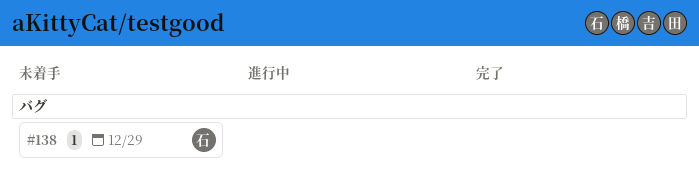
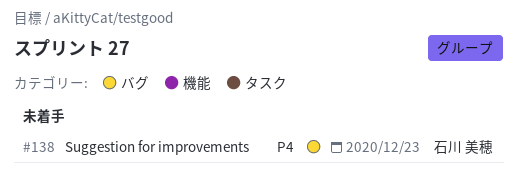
#138, due: Dec 29 -> Dec 23

